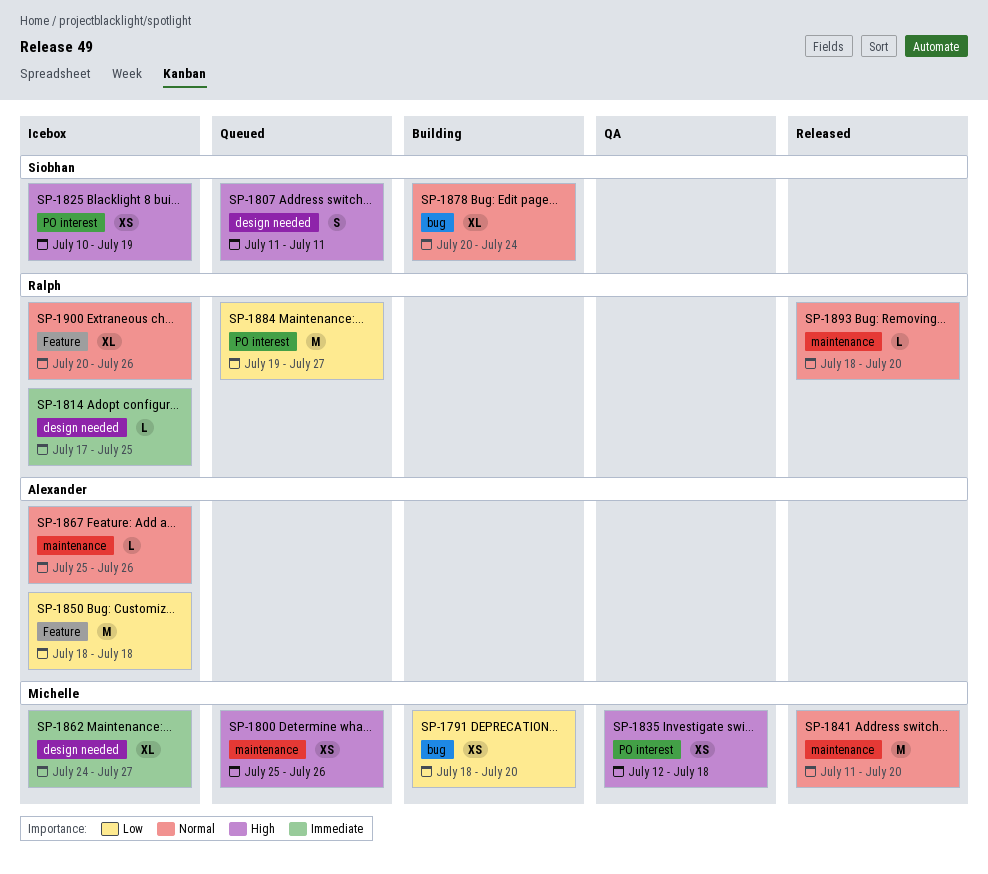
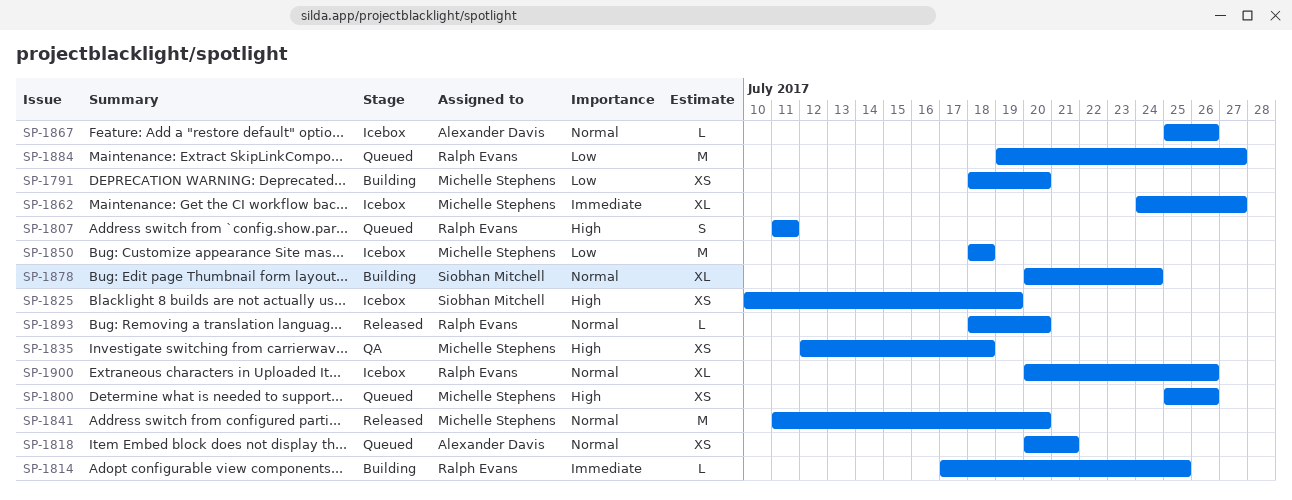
SP-1807, owner: Siobhan Mitchell -> Ralph Evans
SP-1814, status: Icebox -> Building
SP-1818: none -> present
SP-1850, owner: Alexander Davis -> Michelle Stephens

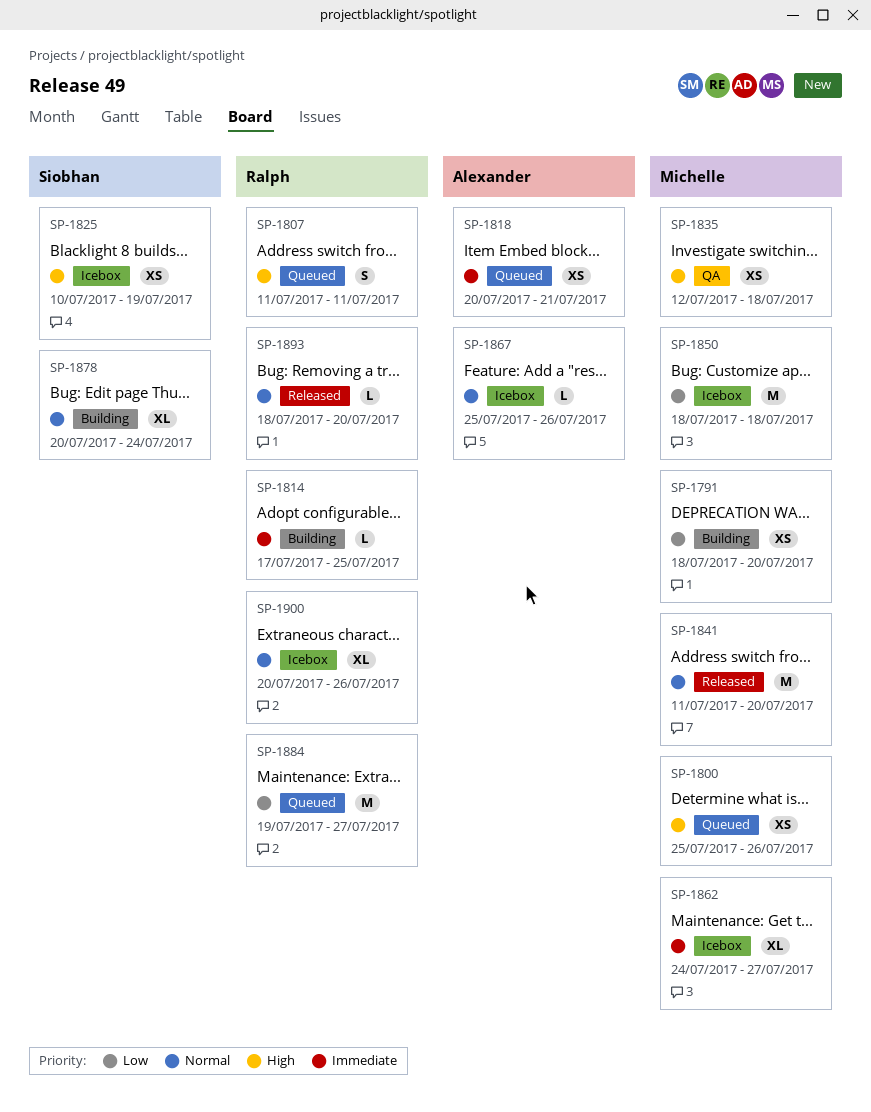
SP-1818, priority: Normal -> Immediate

